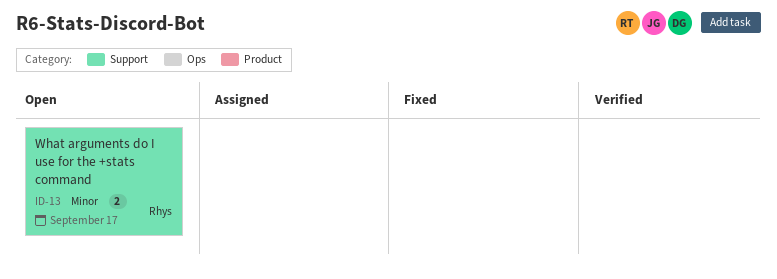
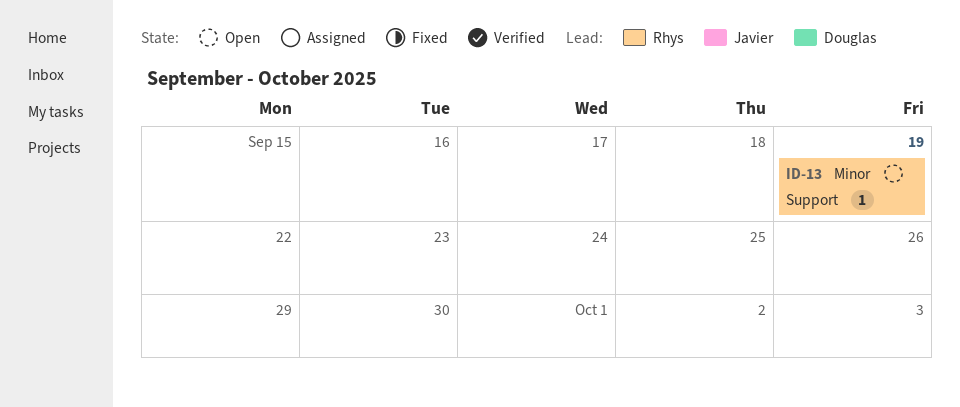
ID-13, estimate: 2 -> 1
ID-13, due: Sep 17 -> Sep 19

